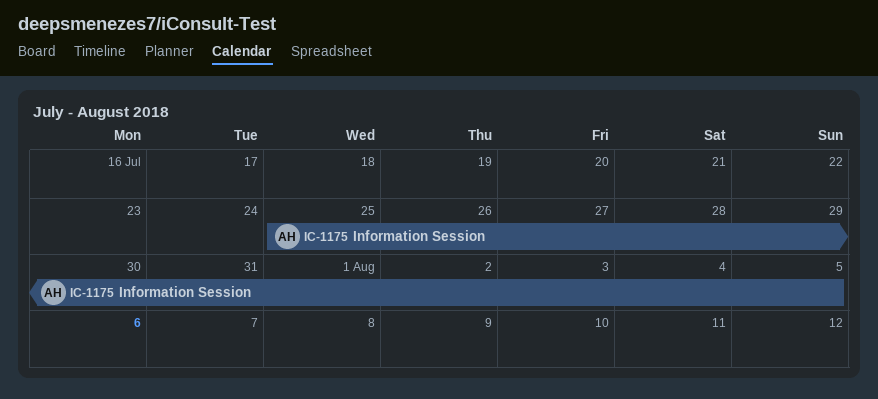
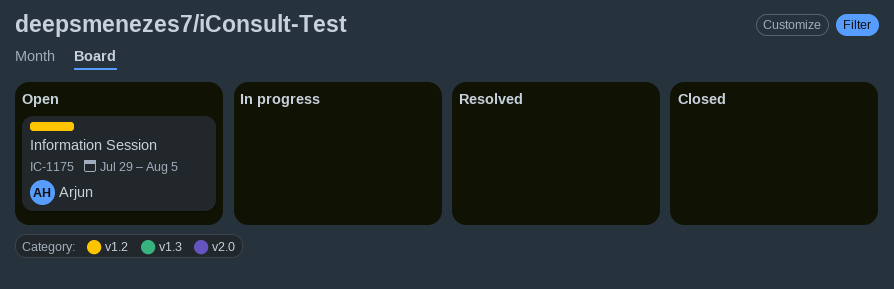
IC-1175, start: Jul 25 -> Jul 29

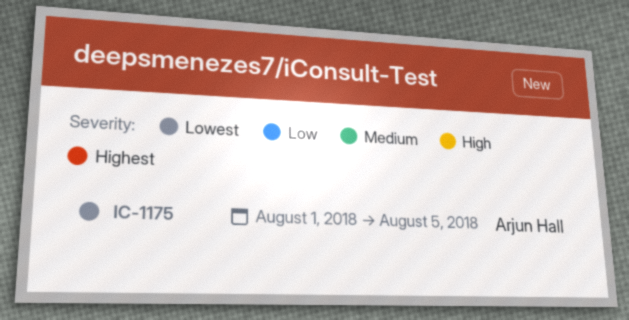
IC-1175, start: Jul 29 -> Aug 1

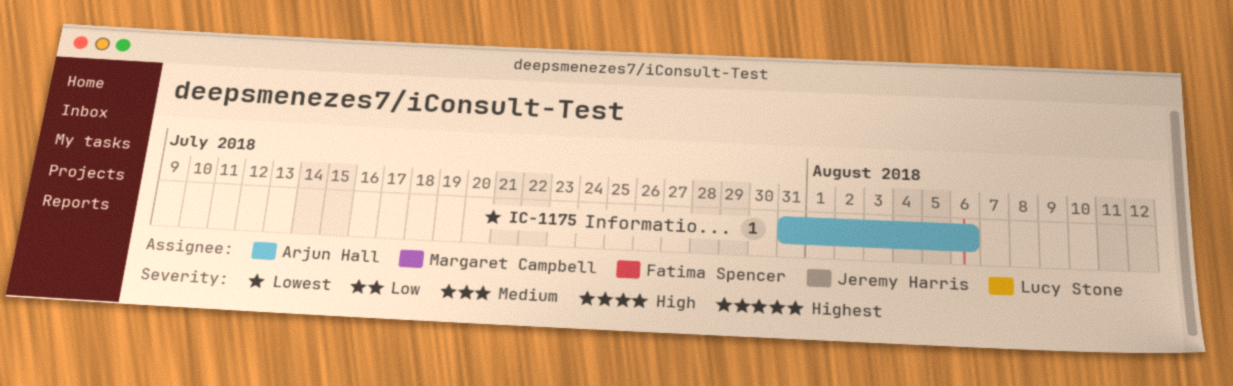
IC-1175, start: Aug 1 -> Jul 31
IC-1175, due: Aug 5 -> Aug 6

